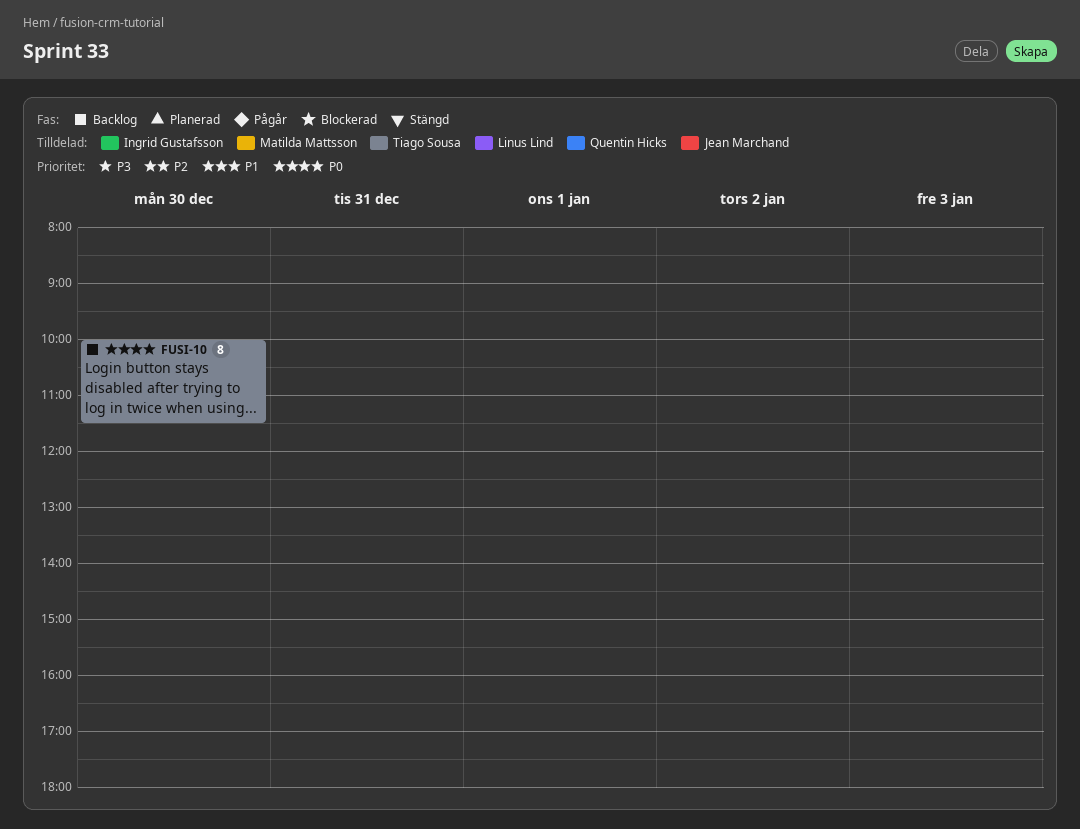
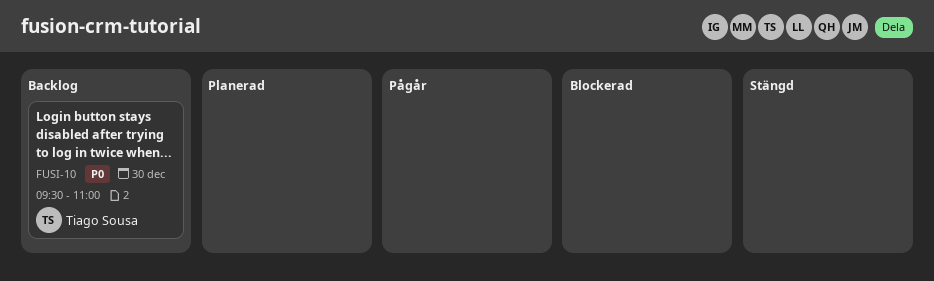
FUSI-10, begins: 10:00 -> 09:30
FUSI-10, ends: 11:30 -> 11:00

